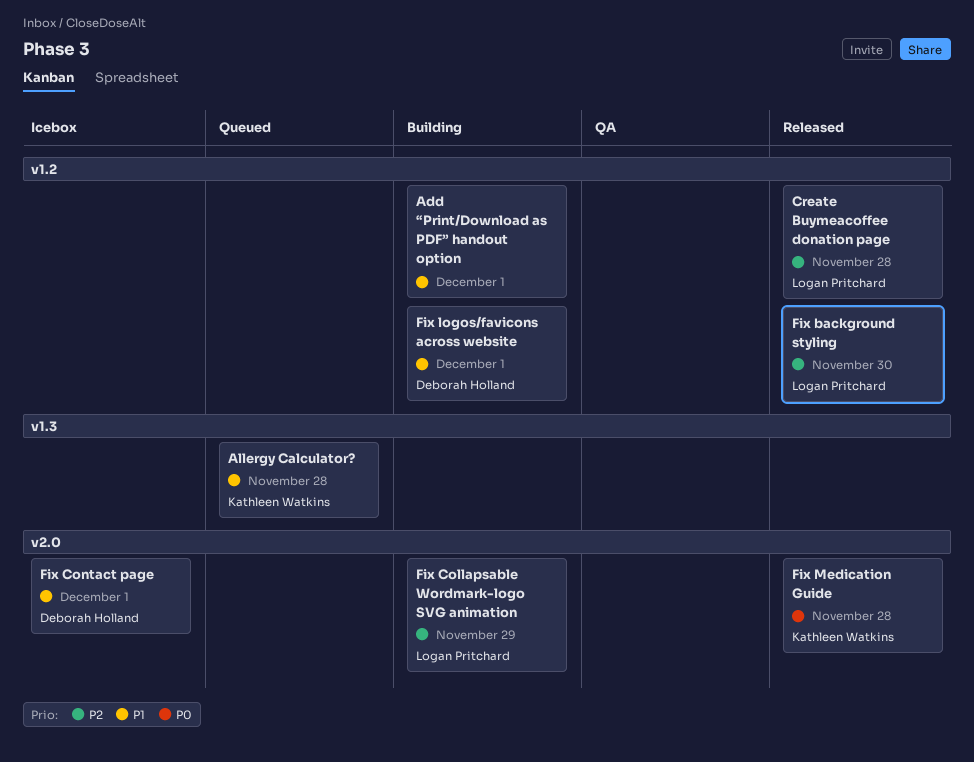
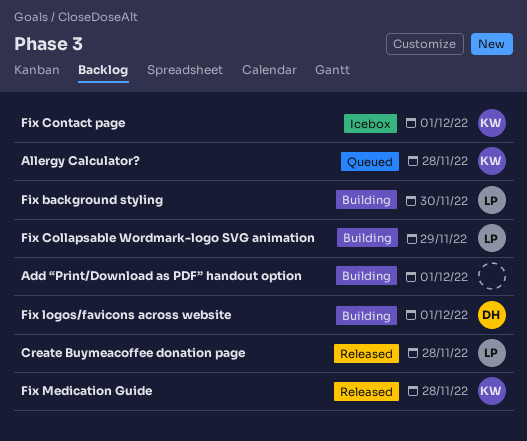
Fix background styling, status: Released -> Building
Fix Contact page, owner: Deborah Holland -> Kathleen Watkins

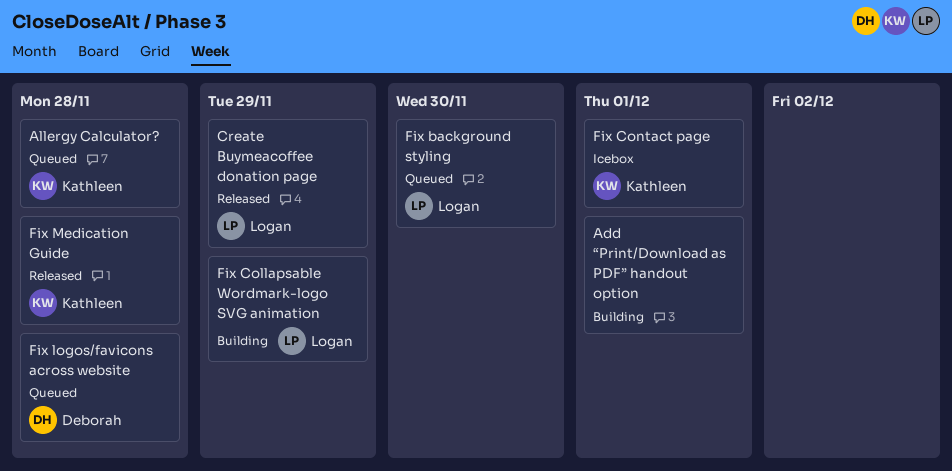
Create Buymeacoffee donation page, due: Nov 28 -> Nov 29
Fix background styling, status: Building -> Queued
Fix logos/favicons across website, status: Building -> Queued
Fix logos/favicons across website, due: Dec 1 -> Nov 28

